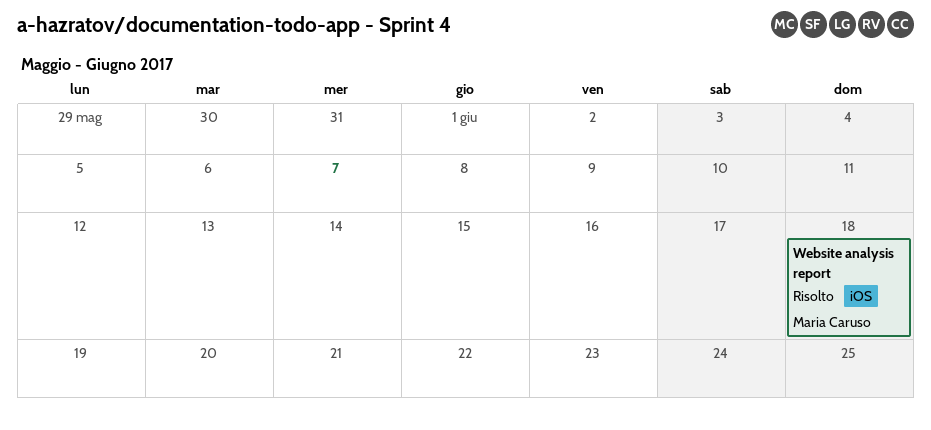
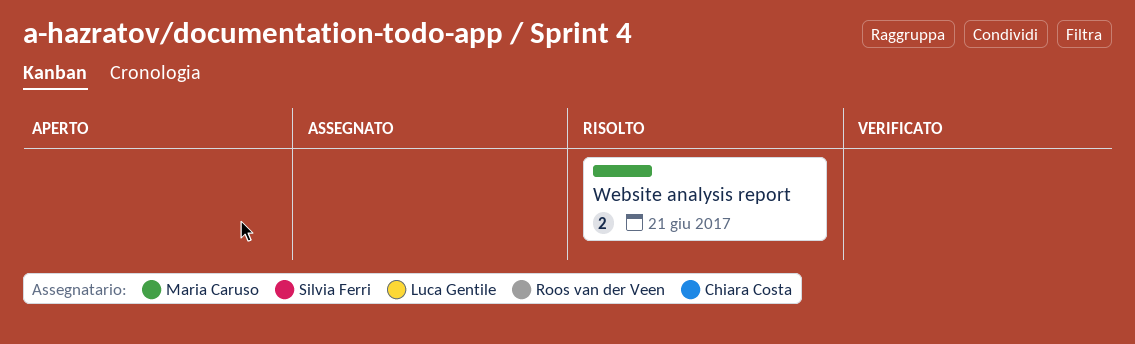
Website analysis report, due: Jun 18 -> Jun 21

